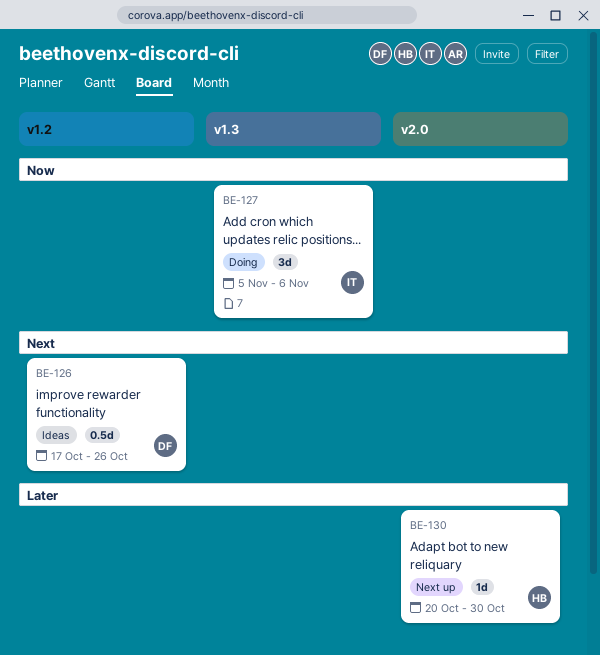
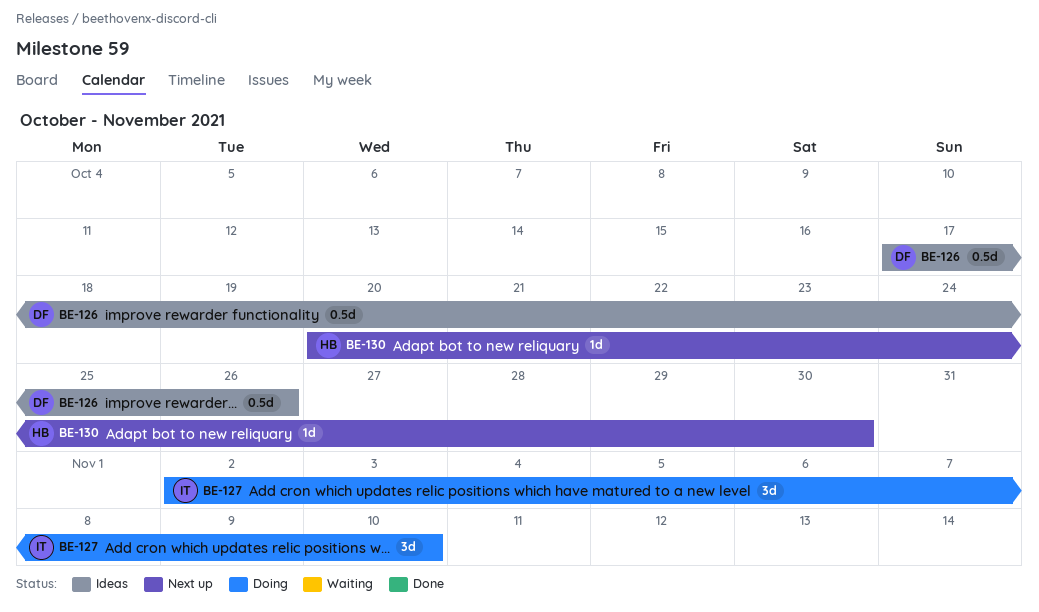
BE-127, start: Nov 5 -> Nov 2
BE-127, due: Nov 6 -> Nov 10

